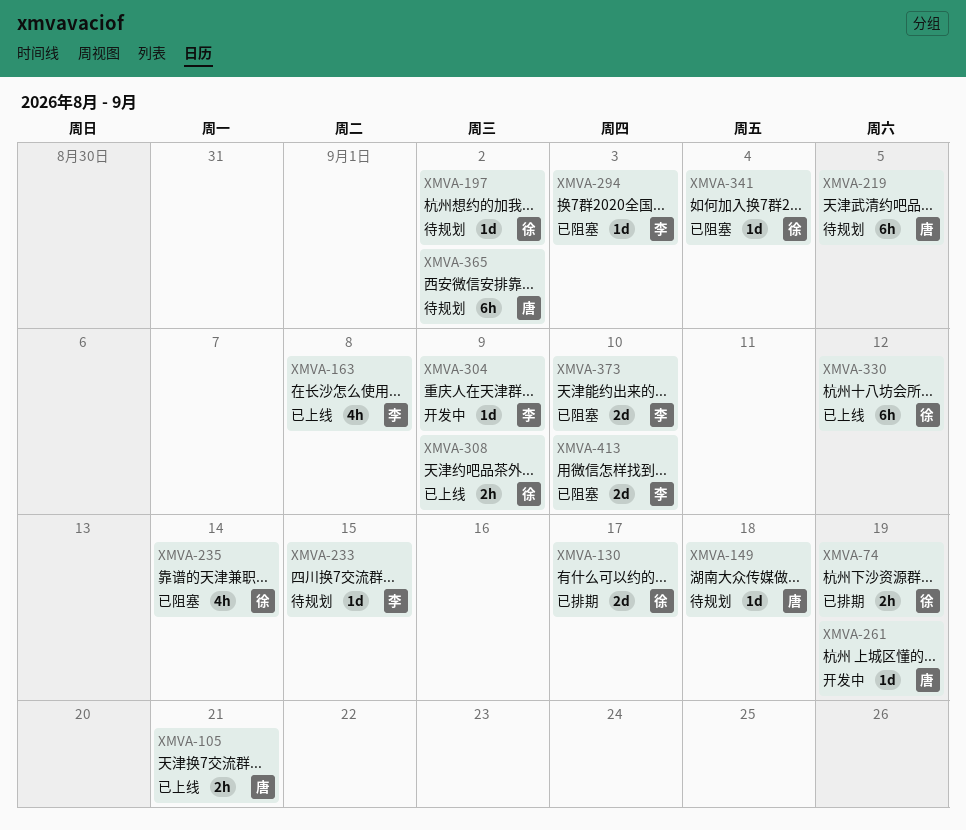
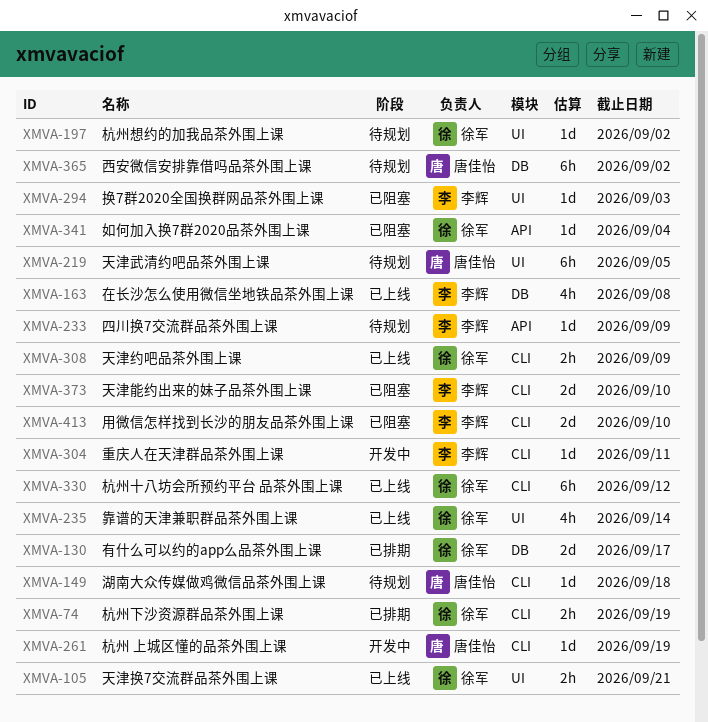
XMVA-105, owner: 唐佳怡 -> 徐军
XMVA-233, due: Sep 15 -> Sep 9
XMVA-235, status: 已阻塞 -> 已上线
XMVA-304, due: Sep 9 -> Sep 11

